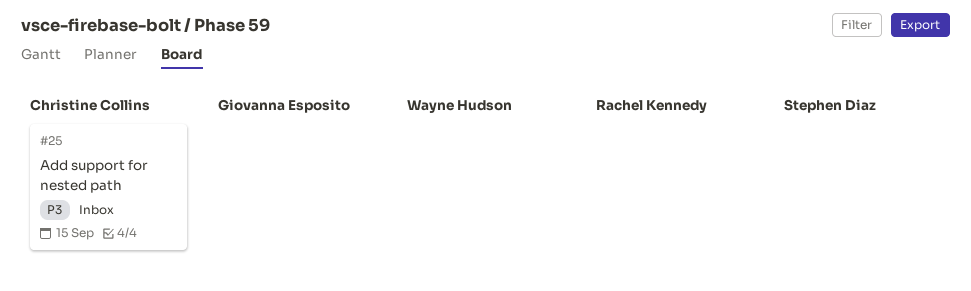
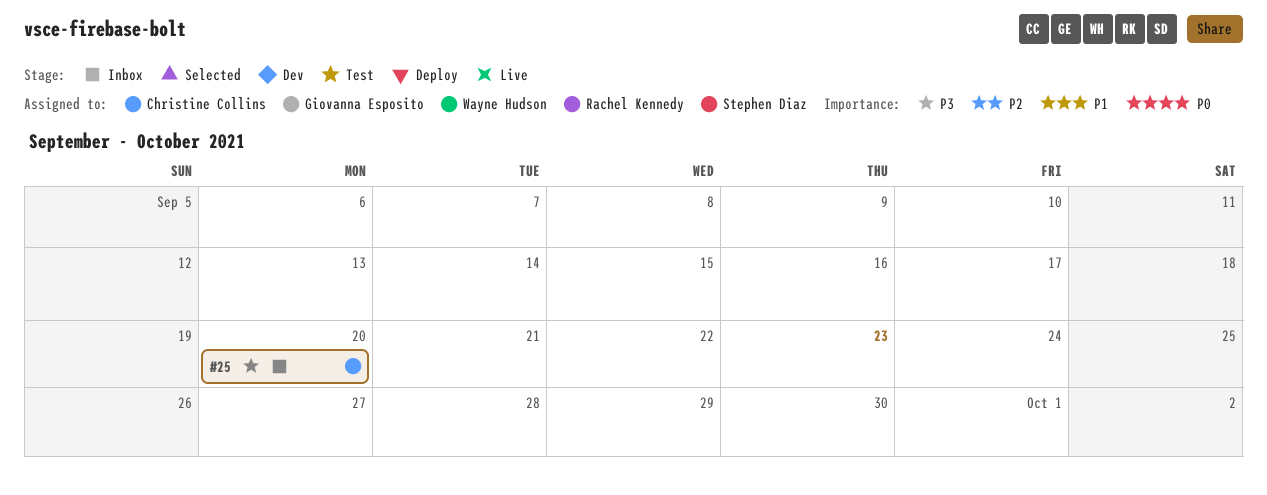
#25, due: Sep 15 -> Sep 20

